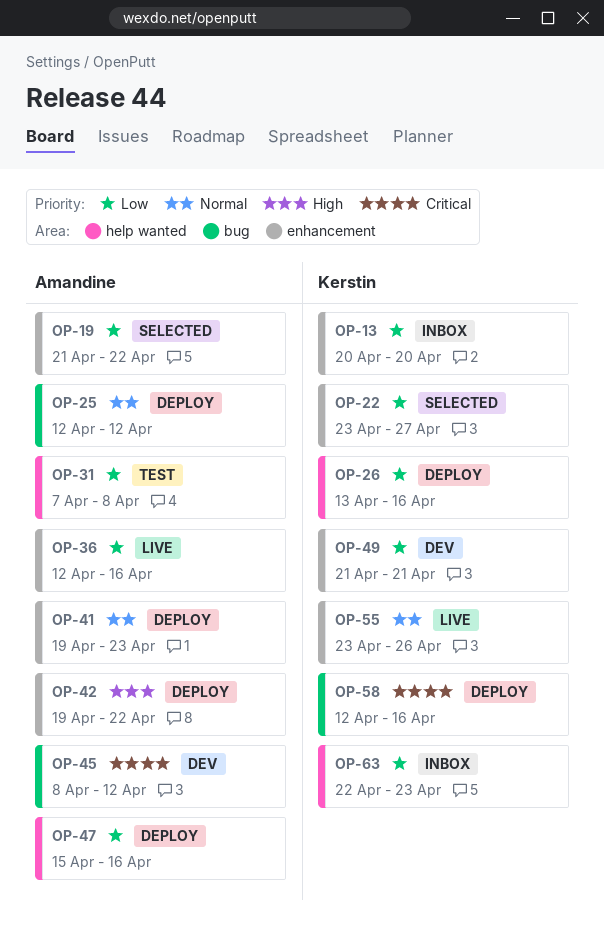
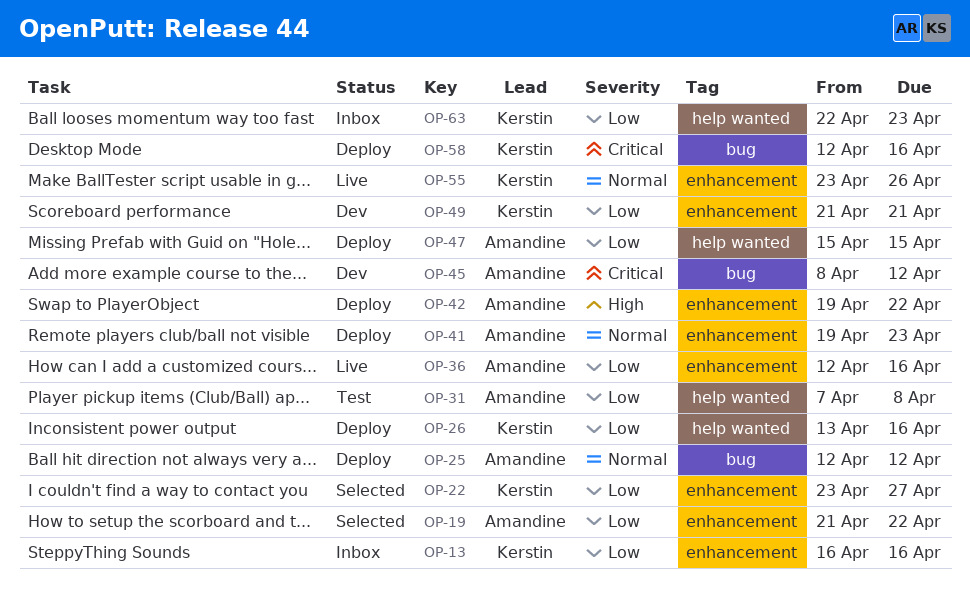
OP-13, start: Apr 20 -> Apr 16
OP-13, due: Apr 20 -> Apr 16
OP-47, due: Apr 16 -> Apr 15

